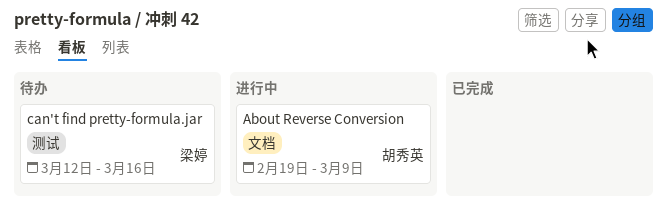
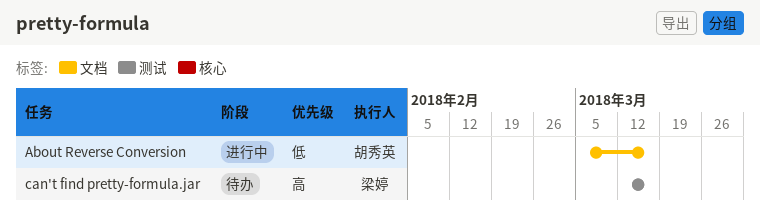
About Reverse Conversion, start: Feb 19 -> Mar 5
About Reverse Conversion, due: Mar 9 -> Mar 16

